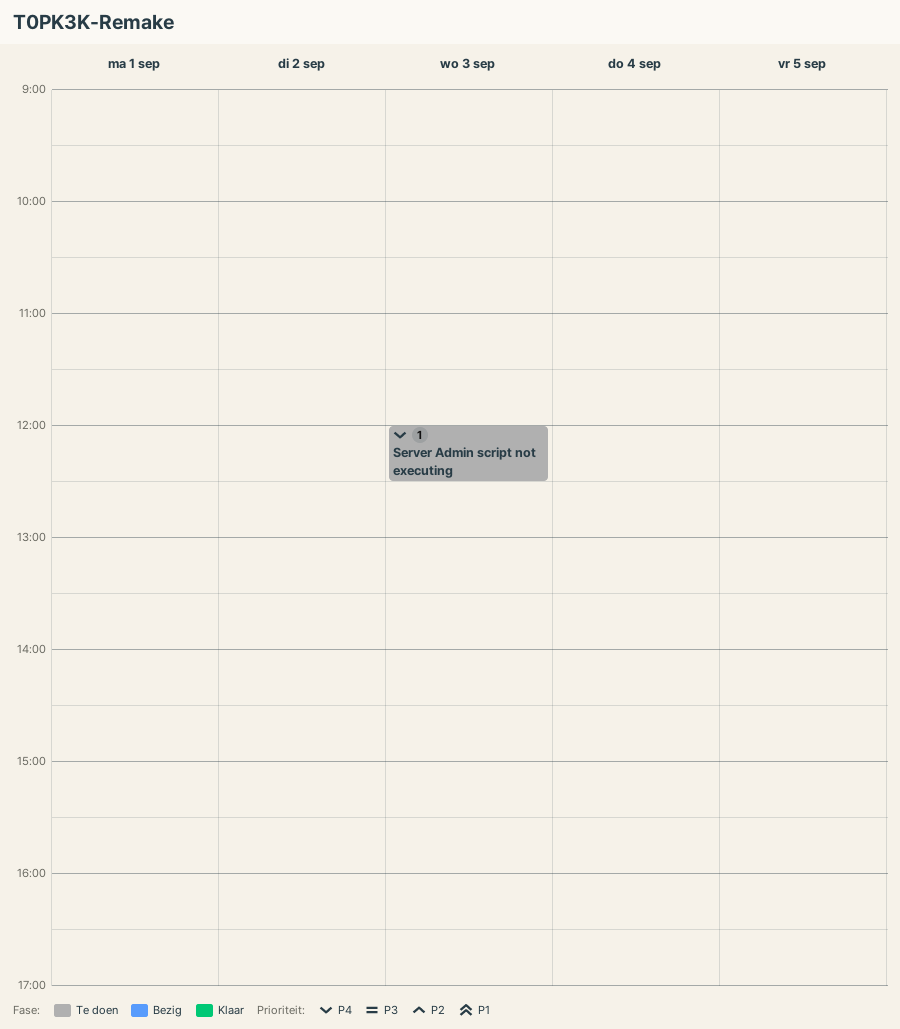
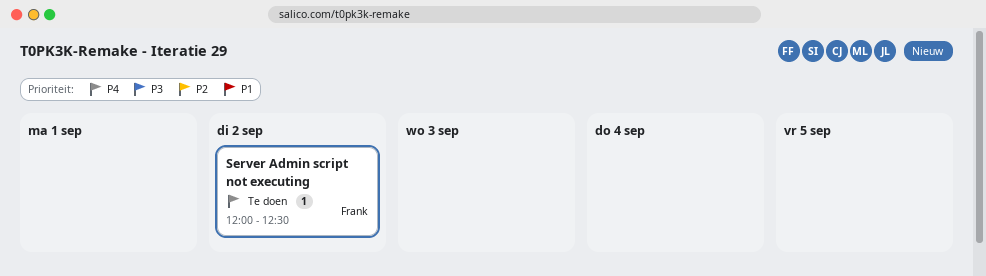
Server Admin script not executing, day: Sep 3 -> Sep 2

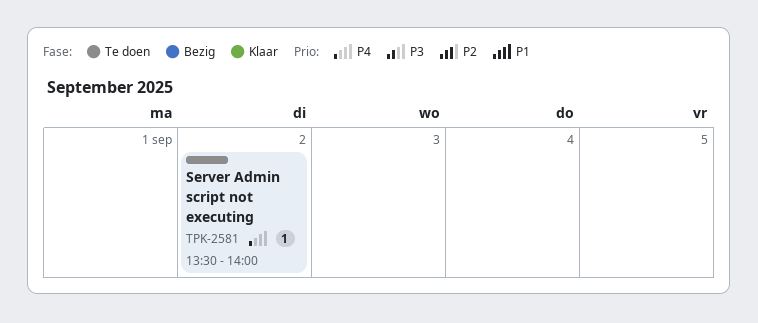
Server Admin script not executing, begins: 12:00 -> 13:30
Server Admin script not executing, ends: 12:30 -> 14:00

